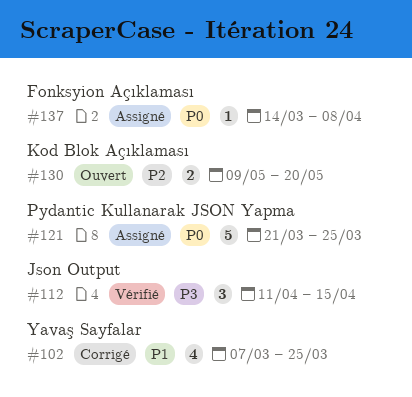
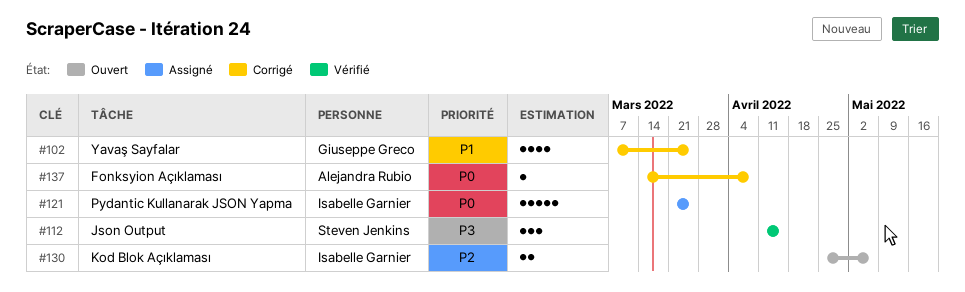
#130, start: May 9 -> Apr 25
#130, due: May 20 -> May 6
#137, status: Assigné -> Corrigé

